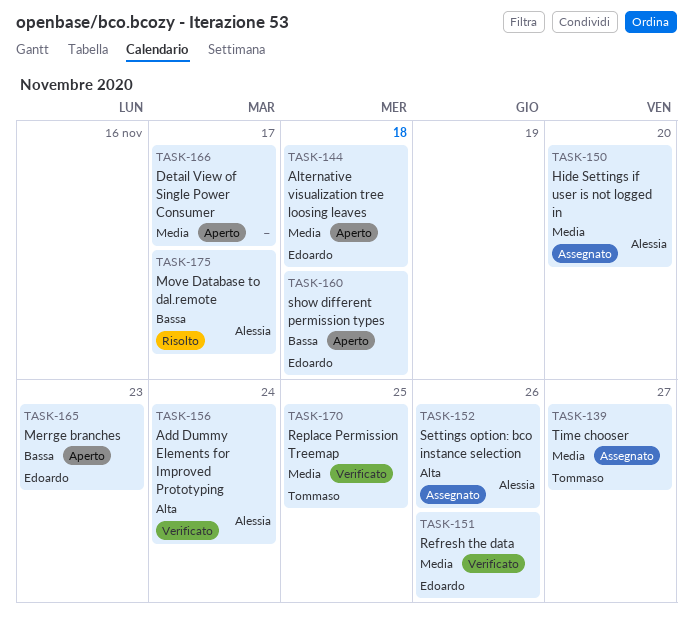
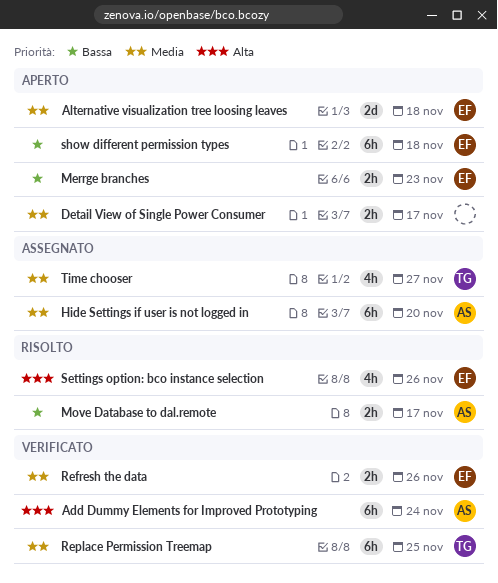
Settings option: bco instance selection, status: Assegnato -> Risolto
Settings option: bco instance selection, owner: Alessia -> Edoardo

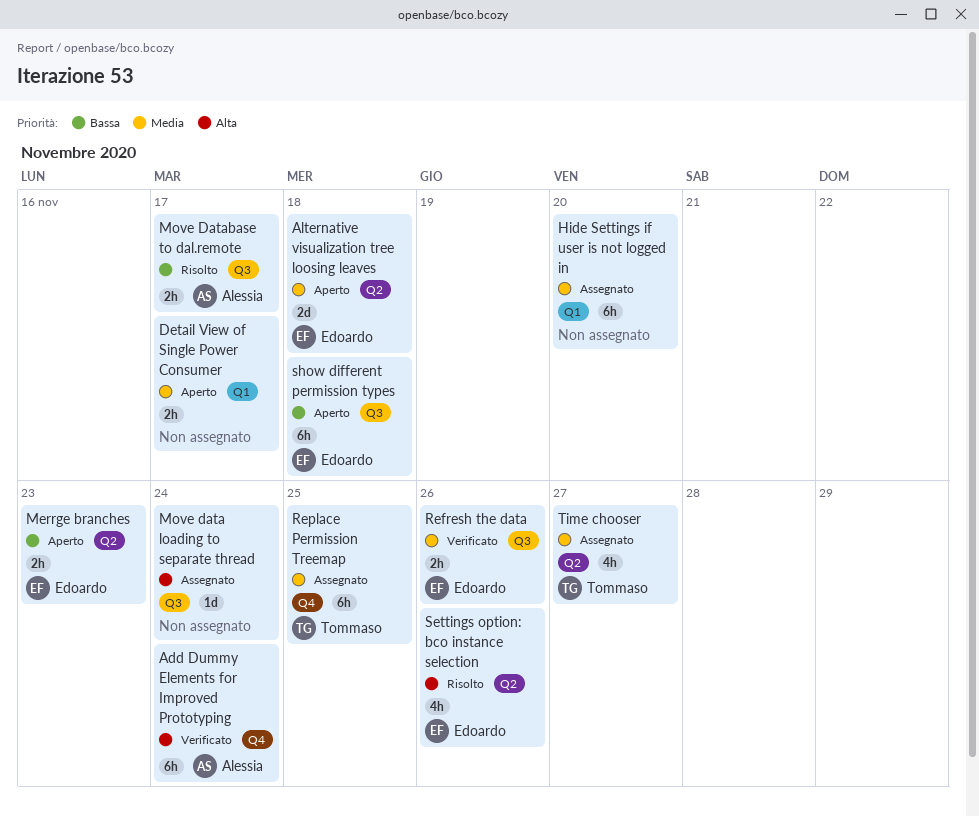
Hide Settings if user is not logged in, owner: Alessia -> none
Move data loading to separate thread: none -> present
Replace Permission Treemap, status: Verificato -> Assegnato

